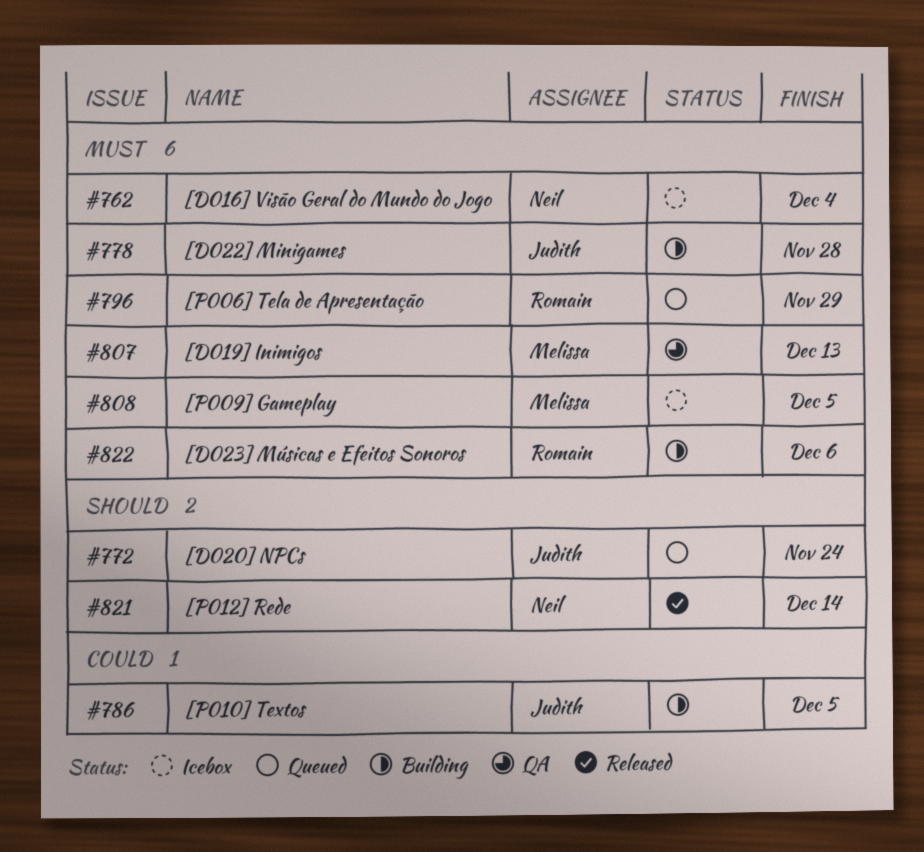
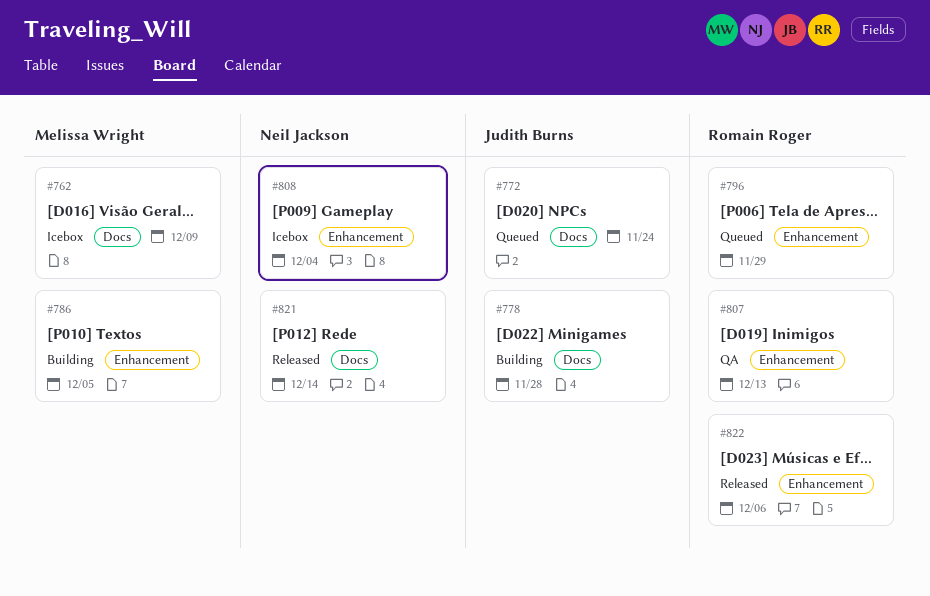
#762, owner: Neil Jackson -> Melissa Wright
#762, due: Dec 4 -> Dec 9
#786, owner: Judith Burns -> Melissa Wright
#807, owner: Melissa Wright -> Romain Roger
#808, owner: Melissa Wright -> Neil Jackson
#808, due: Dec 5 -> Dec 4
#822, status: Building -> Released

